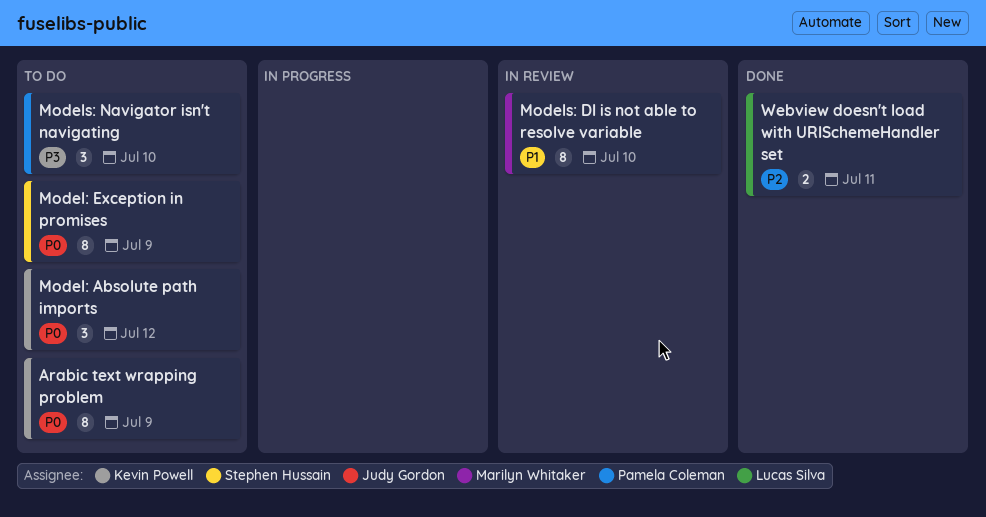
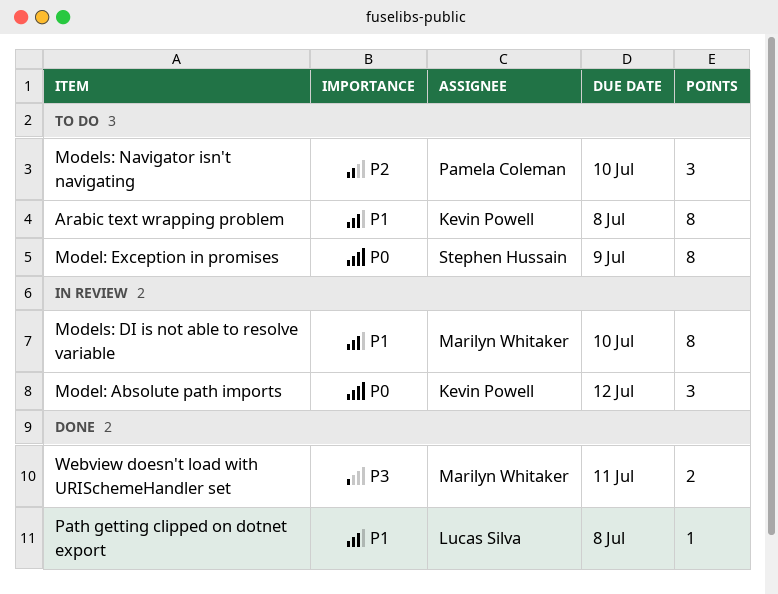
Arabic text wrapping problem, priority: P0 -> P1
Arabic text wrapping problem, due: Jul 9 -> Jul 8
Model: Absolute path imports, status: To do -> In review
Models: Navigator isn't navigating, priority: P3 -> P2
Path getting clipped on dotnet export: none -> present
Webview doesn't load with URISchemeHandler set, owner: Lucas Silva -> Marilyn Whitaker
Webview doesn't load with URISchemeHandler set, priority: P2 -> P3

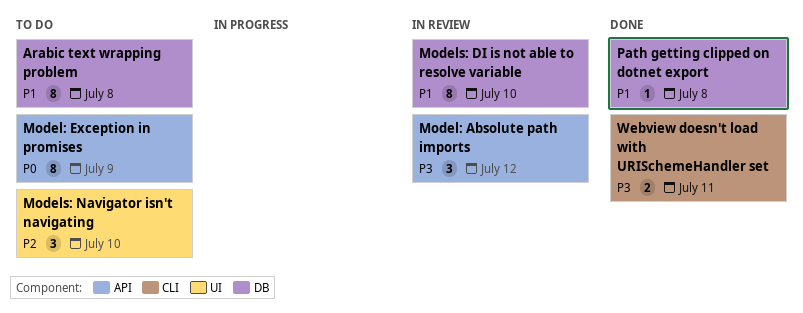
Model: Absolute path imports, priority: P0 -> P3

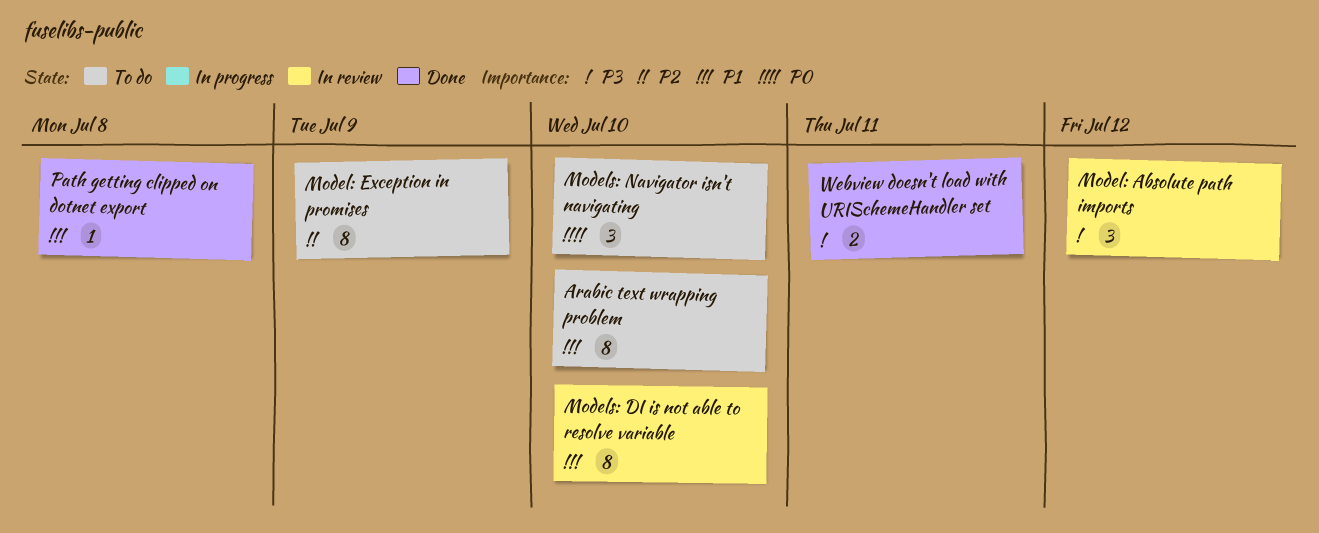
Arabic text wrapping problem, due: Jul 8 -> Jul 10
Model: Exception in promises, priority: P0 -> P2
Models: Navigator isn't navigating, priority: P2 -> P0

